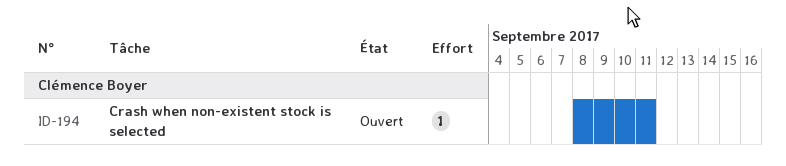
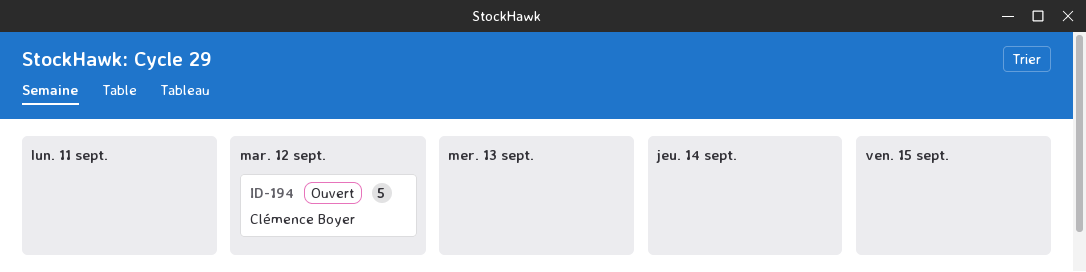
ID-194, estimate: 1 -> 5
ID-194, due: Sep 11 -> Sep 12

